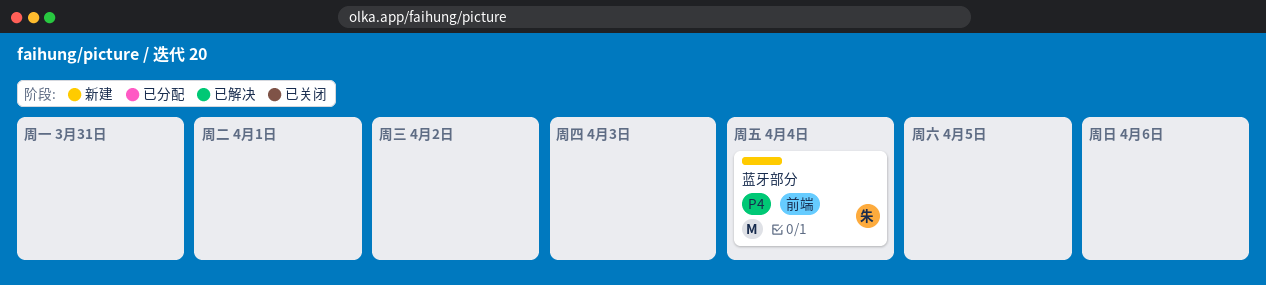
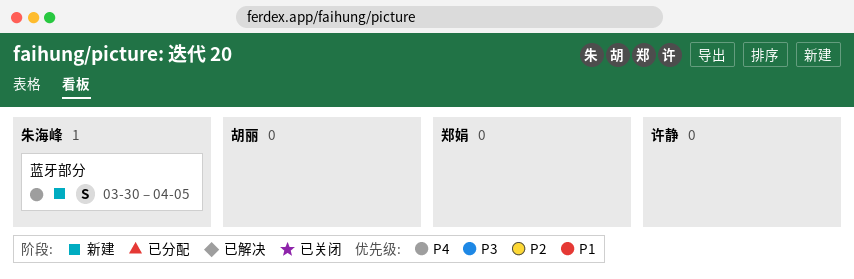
蓝牙部分, estimate: M -> S
蓝牙部分, due: Apr 4 -> Apr 5

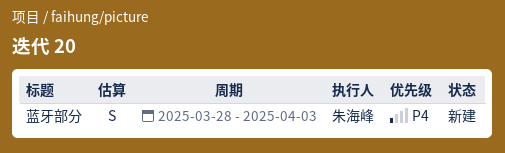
蓝牙部分, start: Mar 30 -> Mar 28
蓝牙部分, due: Apr 5 -> Apr 3

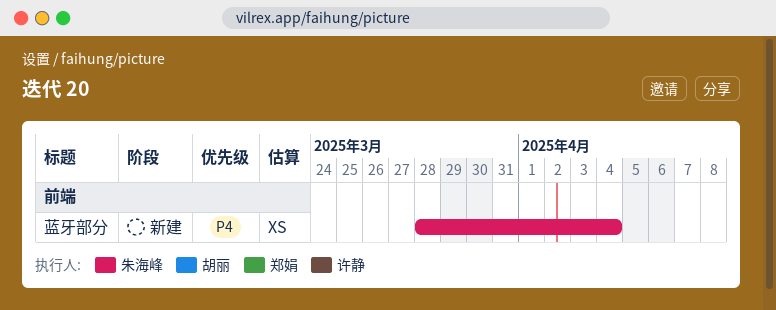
蓝牙部分, estimate: S -> XS
蓝牙部分, due: Apr 3 -> Apr 4

